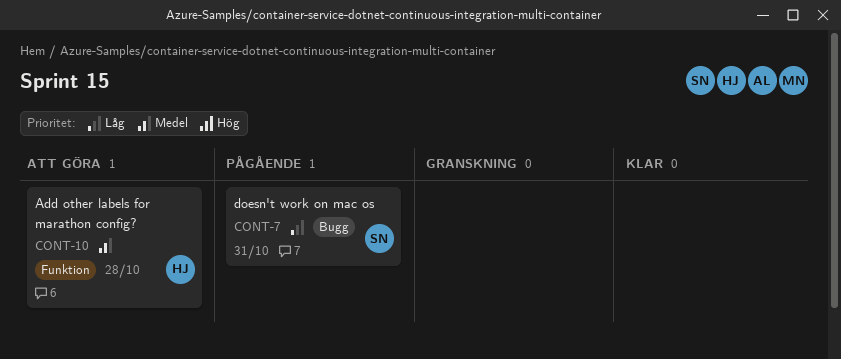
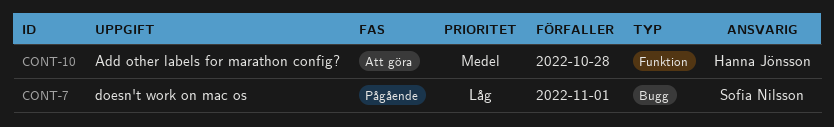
CONT-7, due: Oct 31 -> Nov 1

